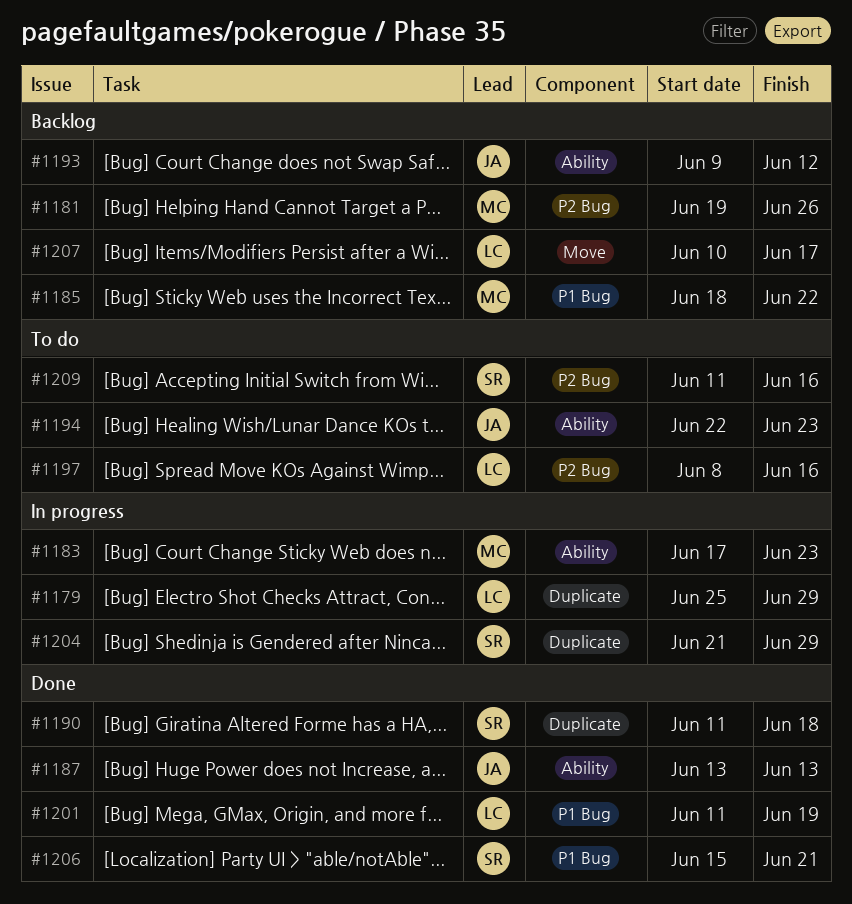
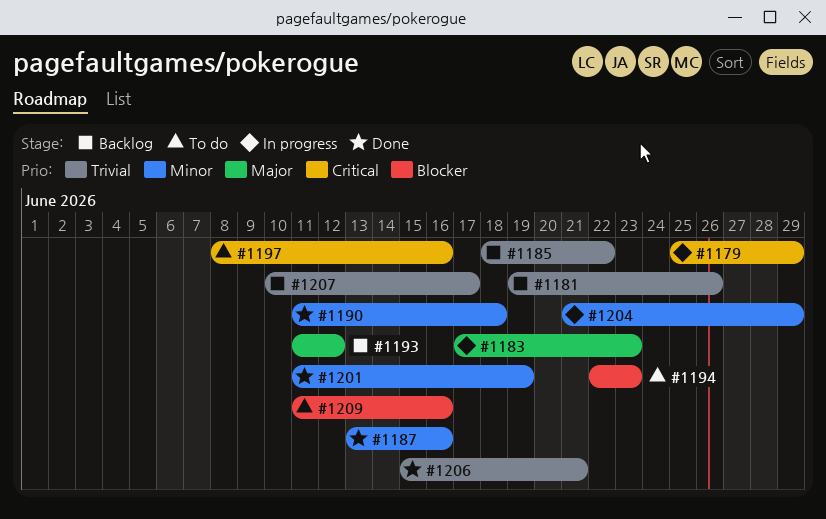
#1187, due: Jun 13 -> Jun 16
#1193, start: Jun 9 -> Jun 11

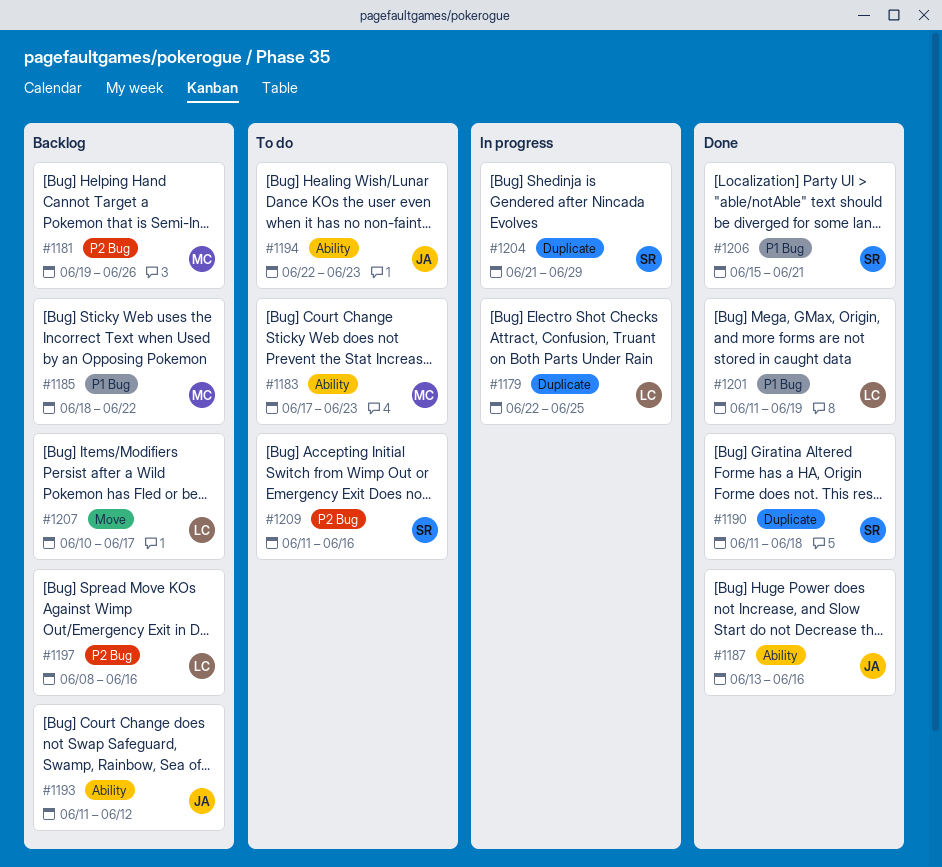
#1179, start: Jun 25 -> Jun 22
#1179, due: Jun 29 -> Jun 25
#1183, status: In progress -> To do
#1197, status: To do -> Backlog

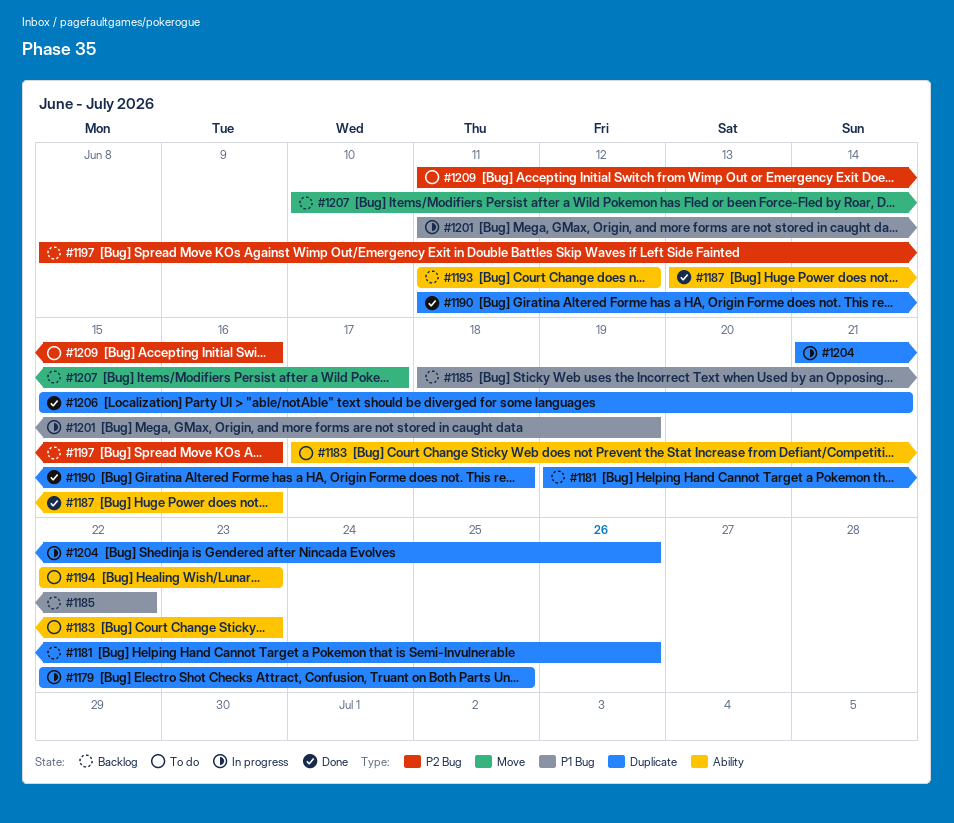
#1181, label: P2 Bug -> Duplicate
#1201, status: Done -> In progress
#1204, due: Jun 29 -> Jun 26
#1206, label: P1 Bug -> Duplicate

